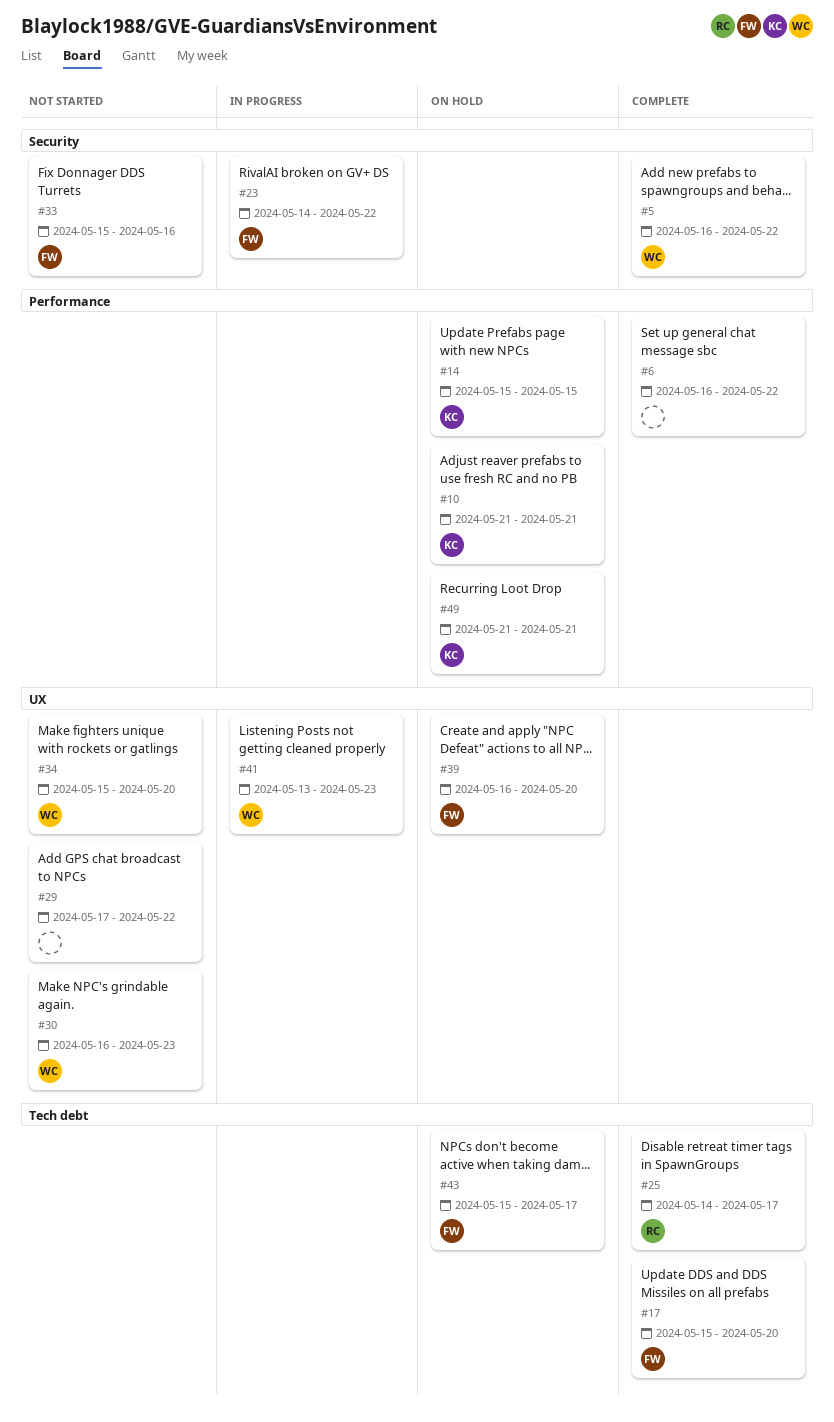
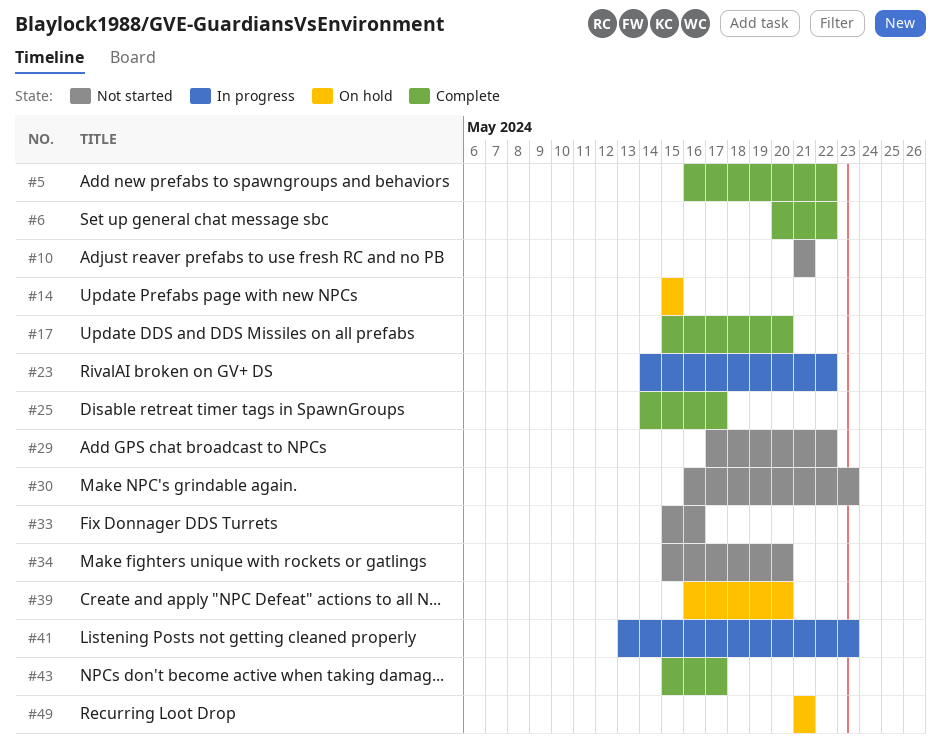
#6, start: May 16 -> May 20
#10, status: On hold -> Not started
#43, status: On hold -> Complete

